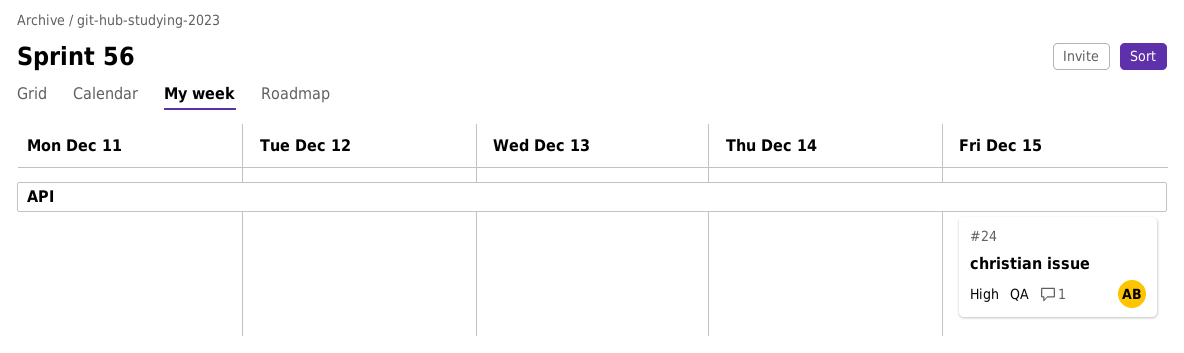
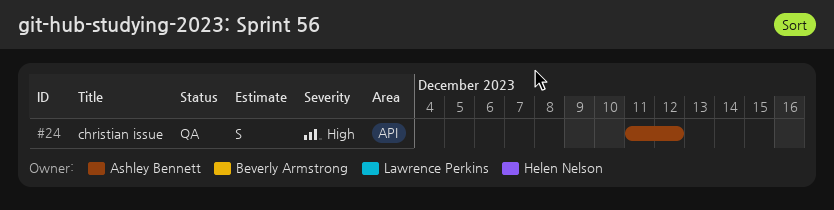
#24, due: Dec 15 -> Dec 12

